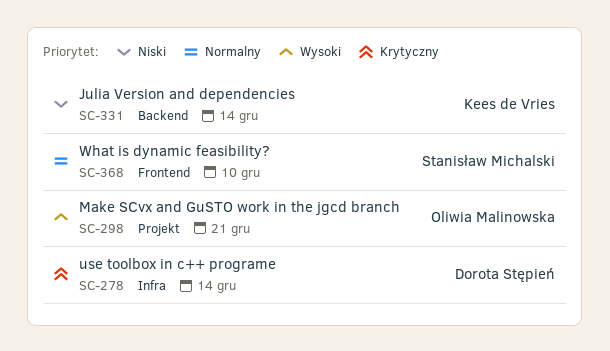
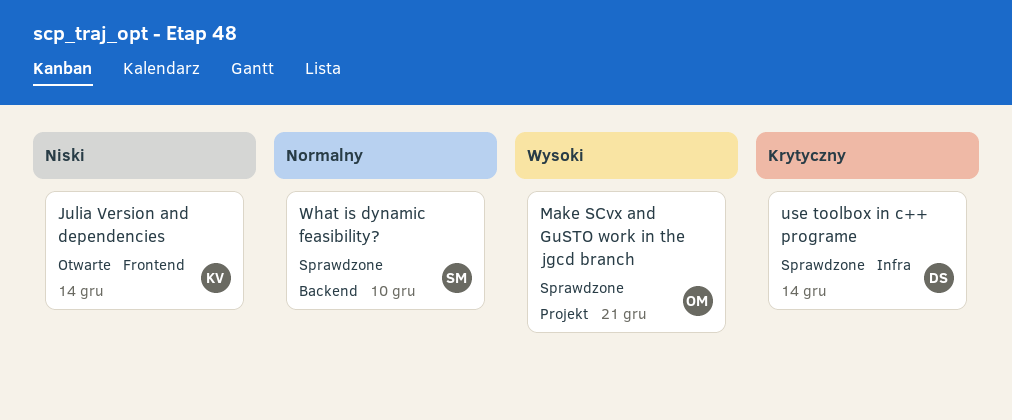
Julia Version and dependencies, label: Backend -> Frontend
What is dynamic feasibility?, label: Frontend -> Backend

